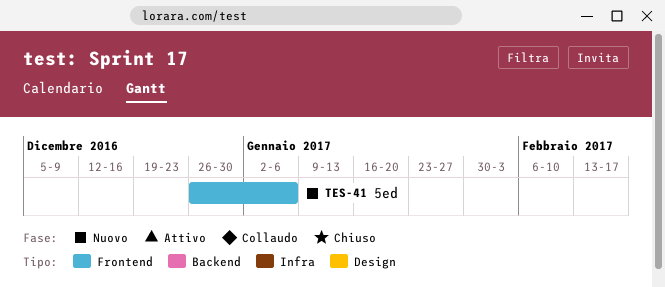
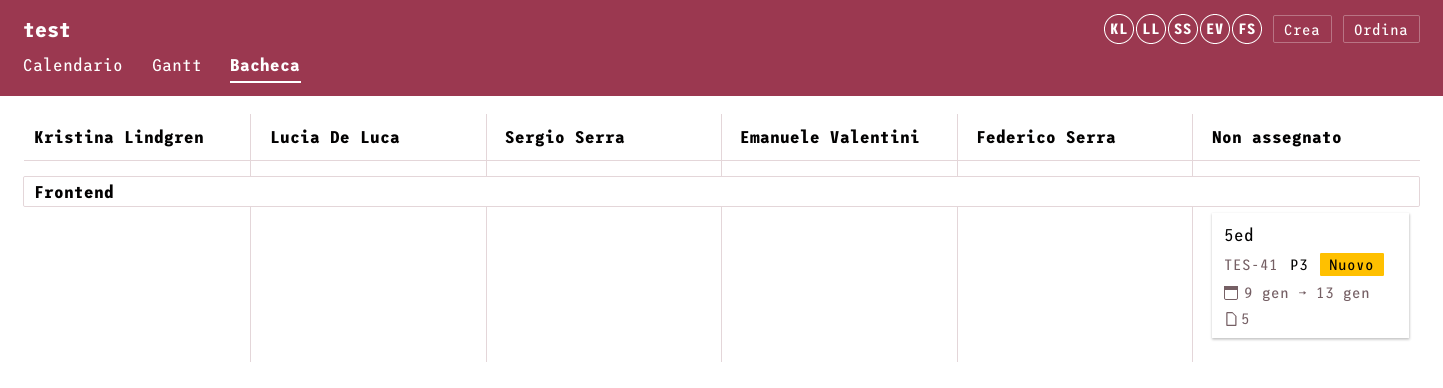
TES-41, start: Dec 26 -> Jan 9
TES-41, due: Jan 6 -> Jan 13

